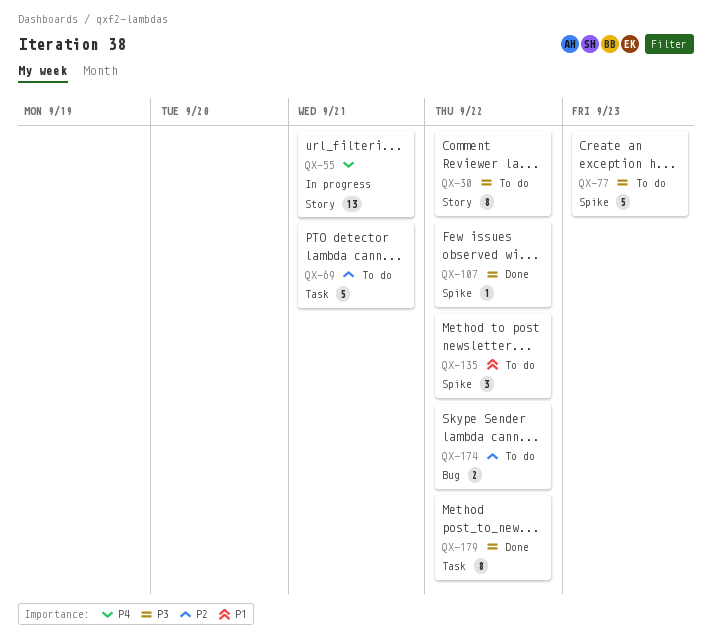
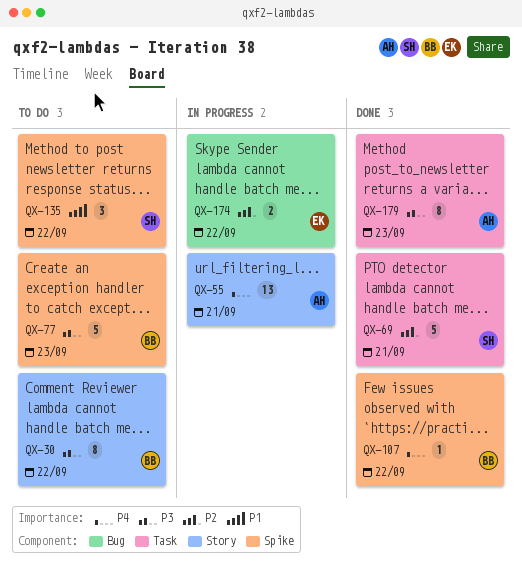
QX-69, status: To do -> Done
QX-107, priority: P3 -> P4
QX-174, status: To do -> In progress
QX-179, due: Sep 22 -> Sep 23

